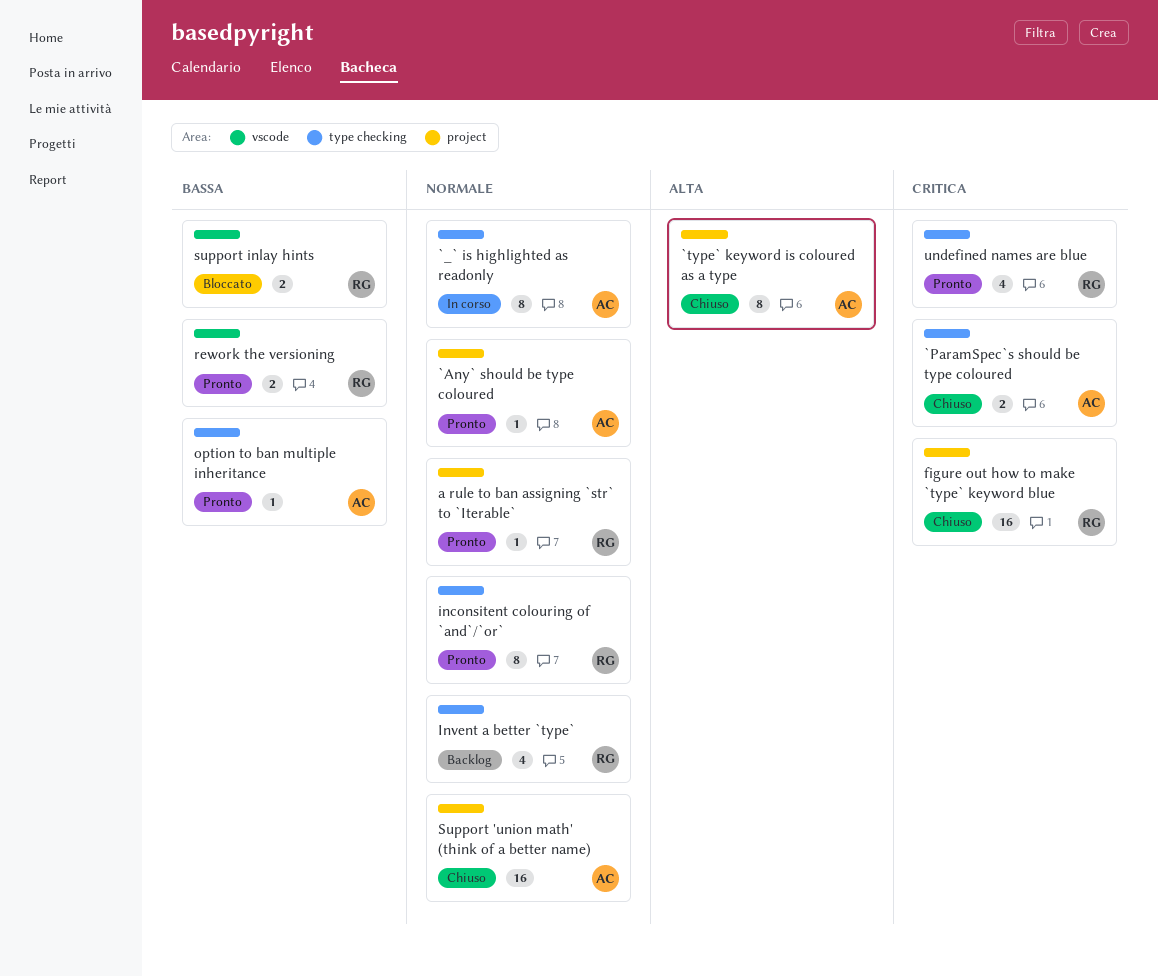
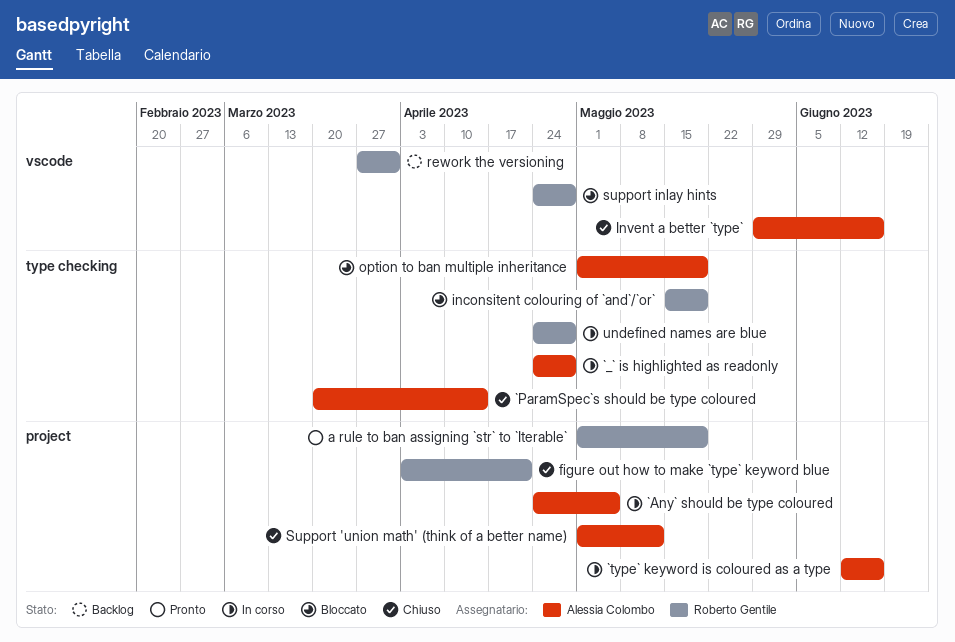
`Any` should be type coloured, status: Pronto -> In corso
`type` keyword is coloured as a type, status: Chiuso -> In corso
inconsitent colouring of `and`/`or`, status: Pronto -> Bloccato
Invent a better `type`, status: Backlog -> Chiuso
Invent a better `type`, owner: Roberto Gentile -> Alessia Colombo
Invent a better `type`, label: type checking -> vscode
option to ban multiple inheritance, status: Pronto -> Bloccato
rework the versioning, status: Pronto -> Backlog
undefined names are blue, status: Pronto -> In corso

